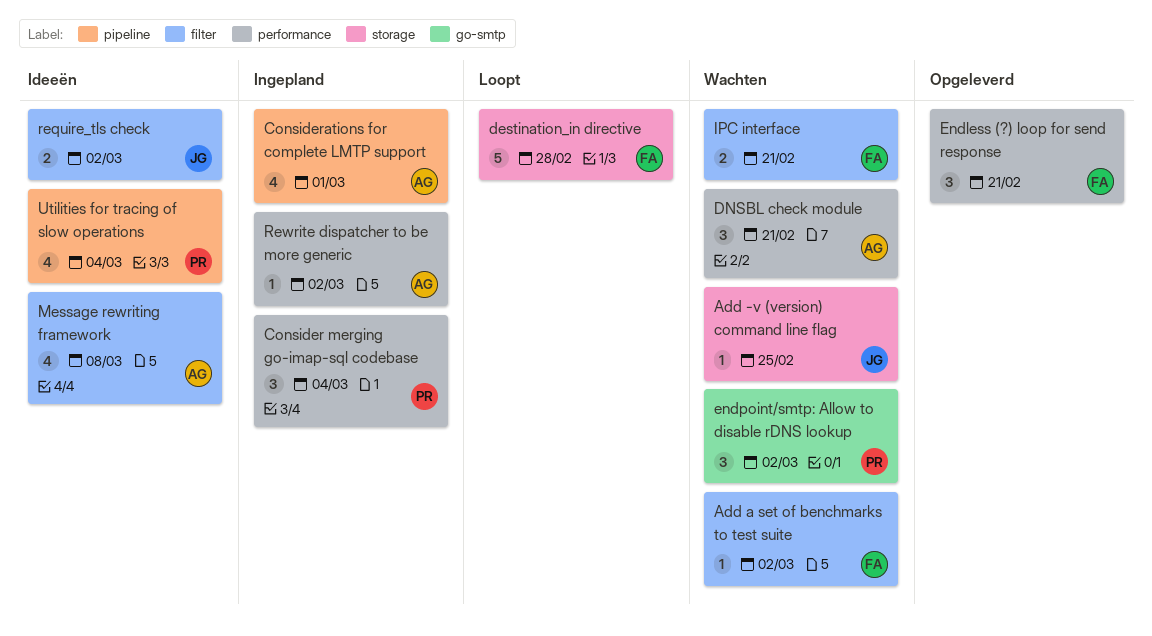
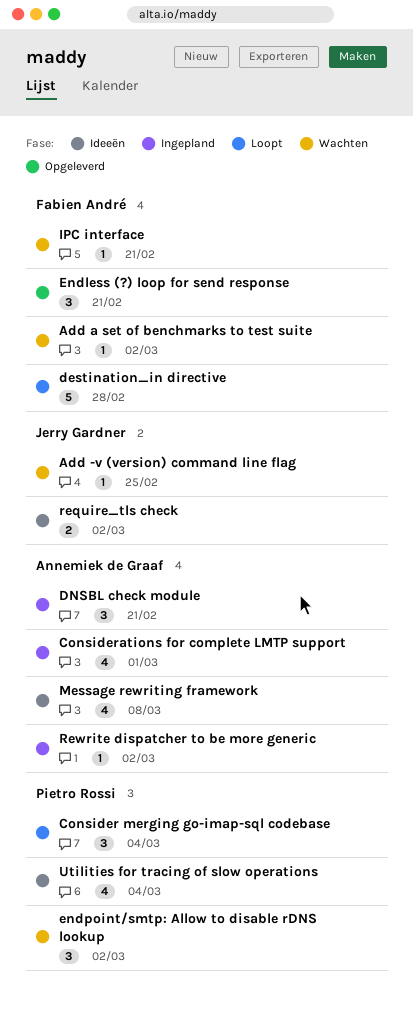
Consider merging go-imap-sql codebase, status: Ingepland -> Loopt
DNSBL check module, status: Wachten -> Ingepland
IPC interface, estimate: 2 -> 1

